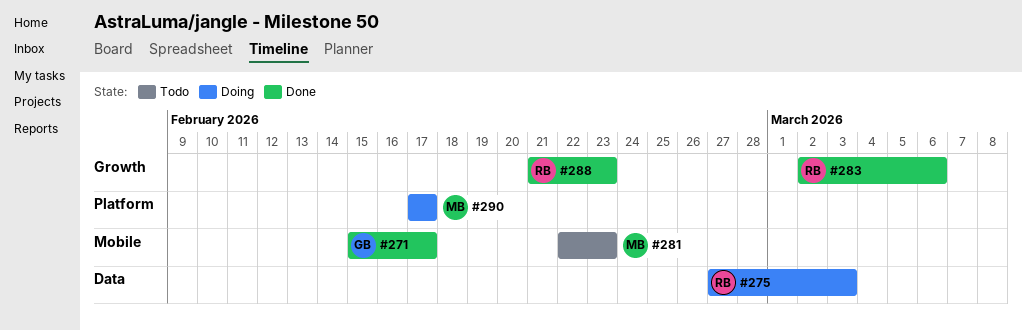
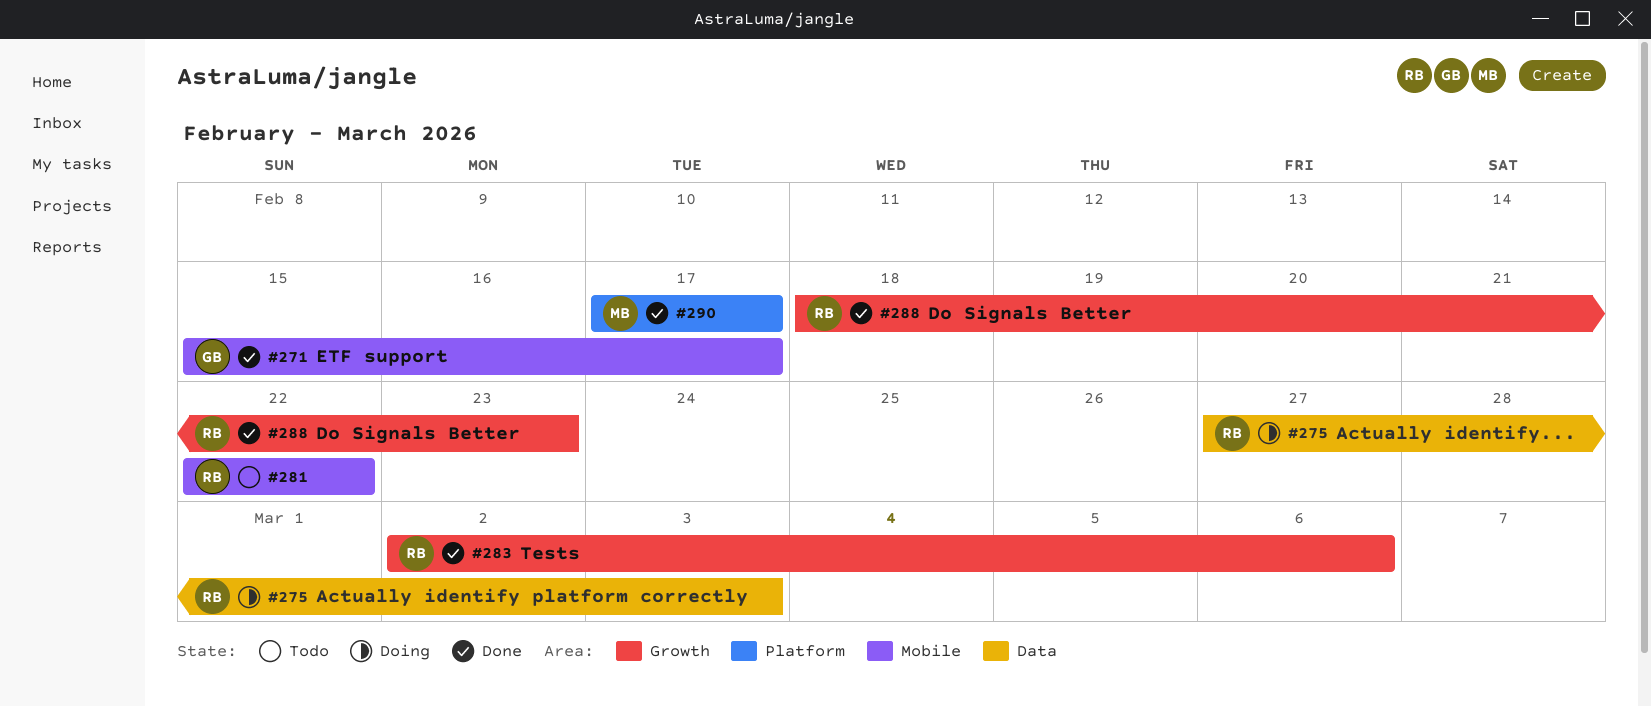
#281, owner: MB -> RB
#281, due: Feb 23 -> Feb 22
#288, start: Feb 21 -> Feb 18
#290, status: Doing -> Done

